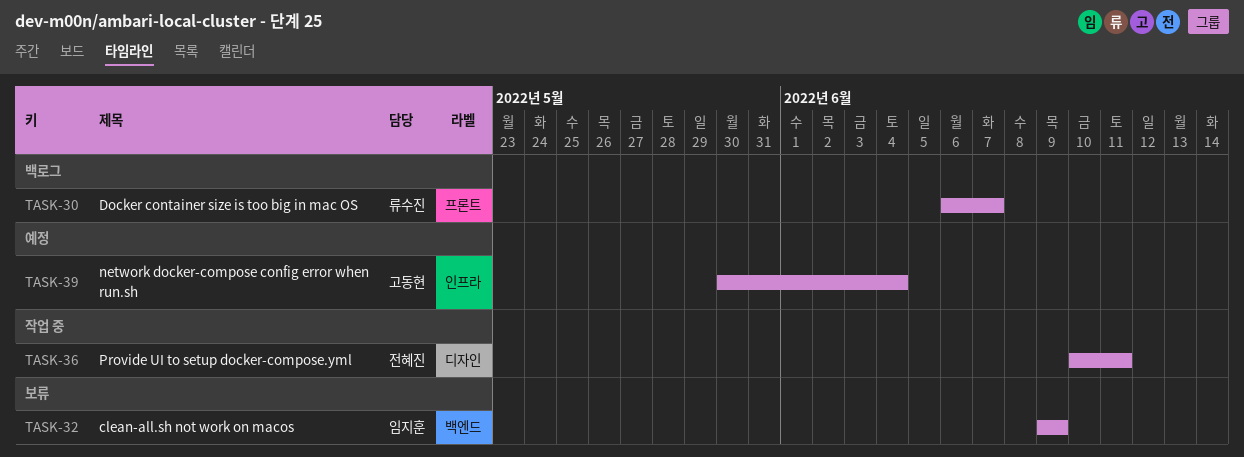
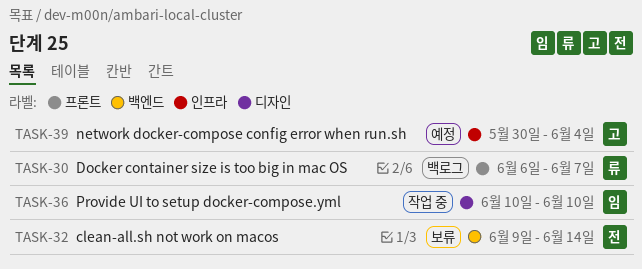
TASK-32, owner: 임지훈 -> 전혜진
TASK-32, due: Jun 9 -> Jun 14
TASK-36, owner: 전혜진 -> 임지훈
TASK-36, due: Jun 11 -> Jun 10

